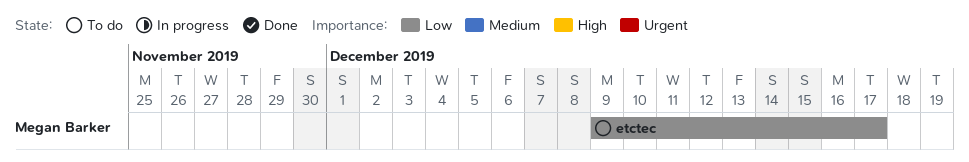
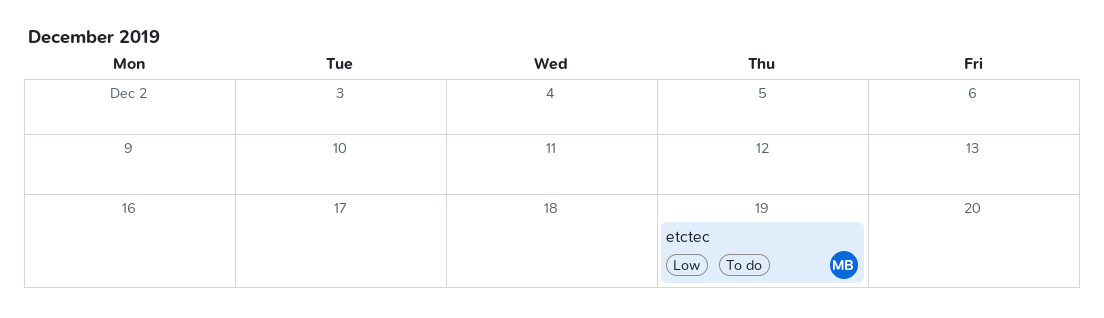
etctec, due: Dec 17 -> Dec 19

